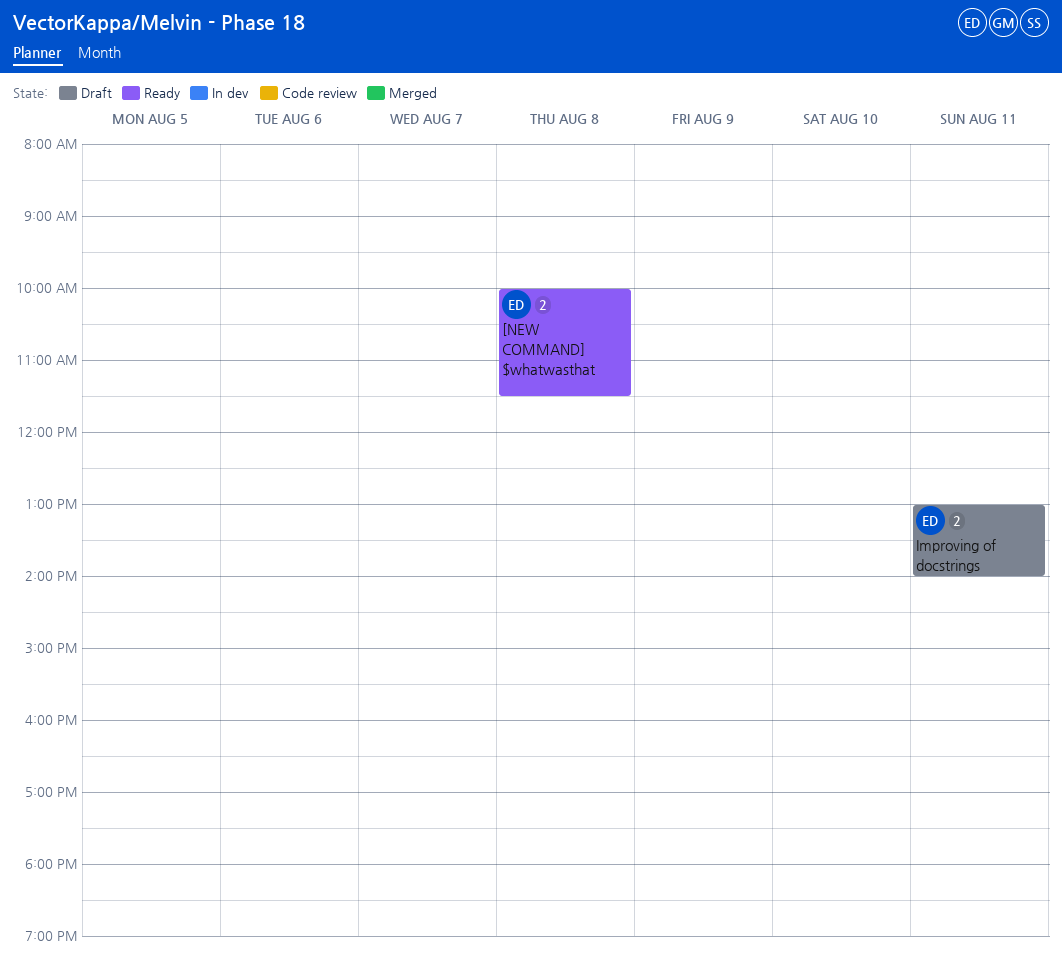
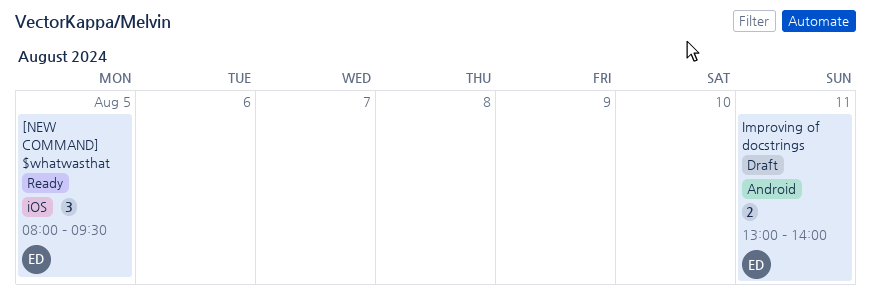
[NEW COMMAND] $whatwasthat, estimate: 2 -> 3
[NEW COMMAND] $whatwasthat, day: Aug 8 -> Aug 5
[NEW COMMAND] $whatwasthat, begins: 10:00 -> 08:00
[NEW COMMAND] $whatwasthat, ends: 11:30 -> 09:30

